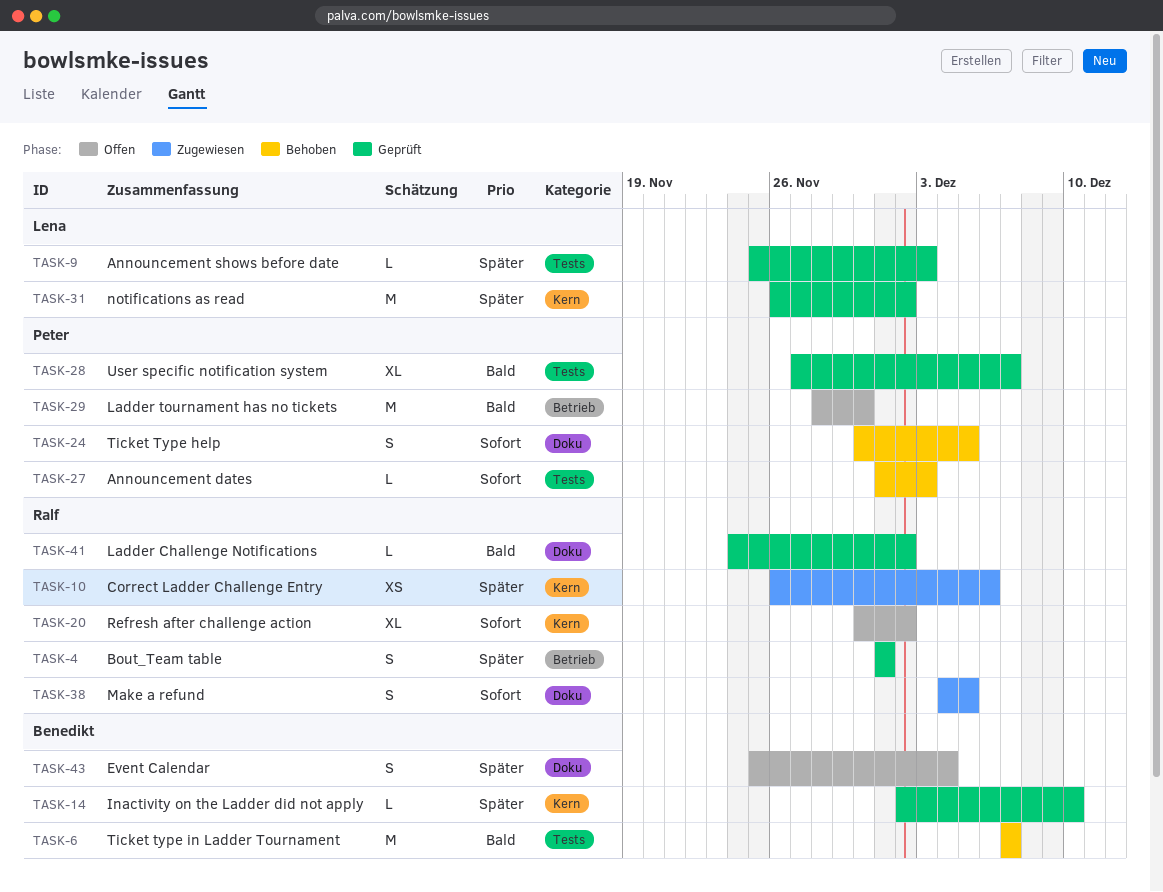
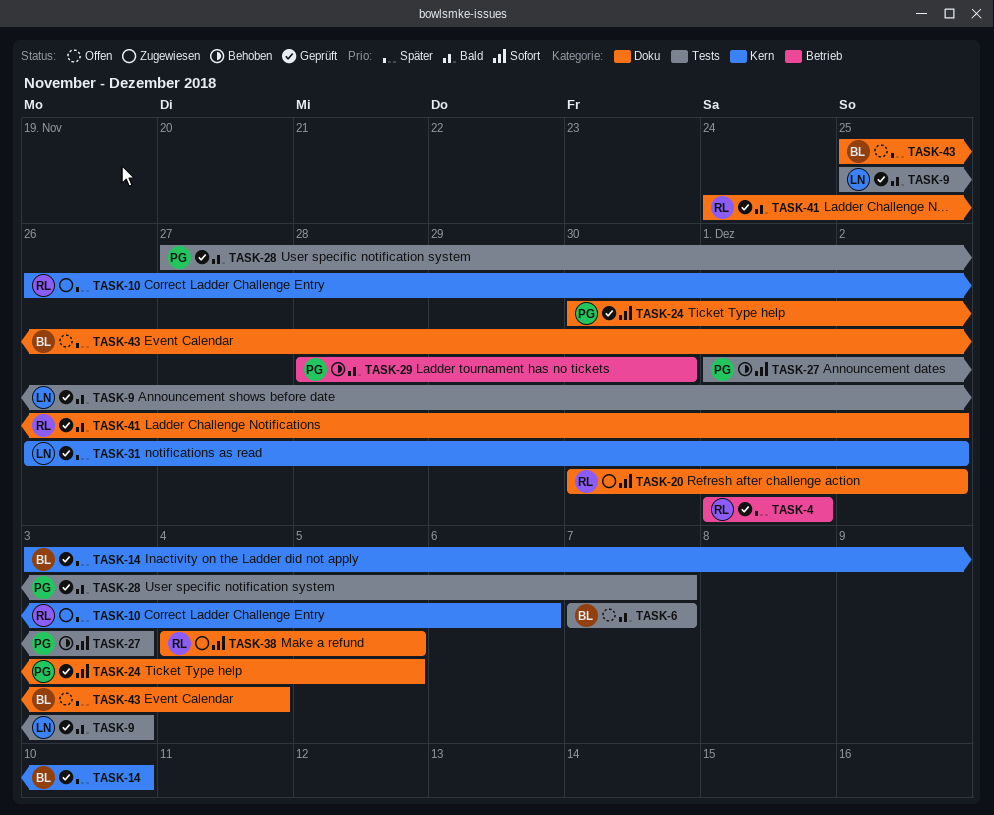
TASK-6, status: Behoben -> Offen
TASK-9, priority: Später -> Bald
TASK-14, start: Dec 2 -> Dec 3
TASK-20, status: Offen -> Zugewiesen
TASK-20, label: Kern -> Doku
TASK-24, status: Behoben -> Geprüft
TASK-29, status: Offen -> Behoben

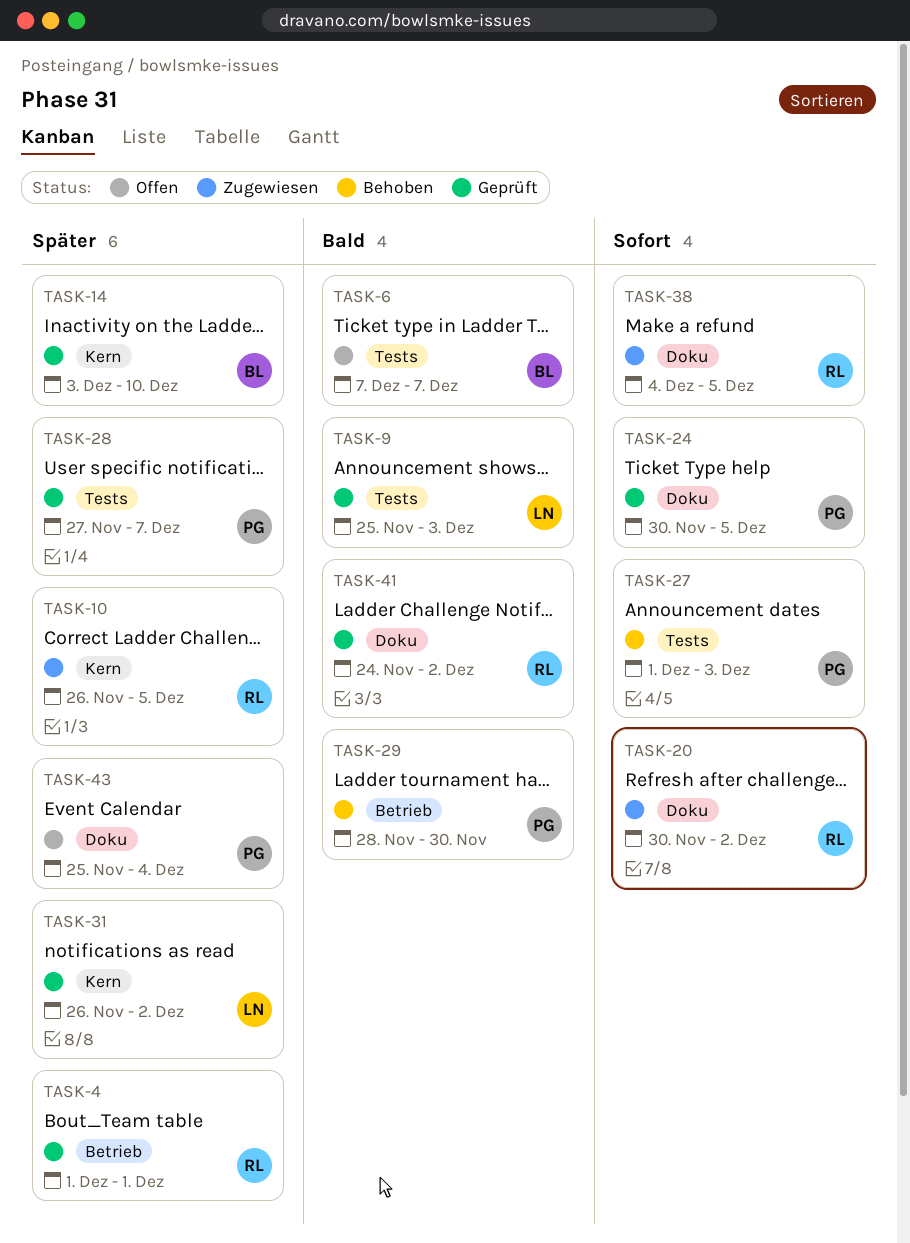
TASK-10, due: Dec 6 -> Dec 5
TASK-28, priority: Bald -> Später
TASK-43, owner: BL -> PG

